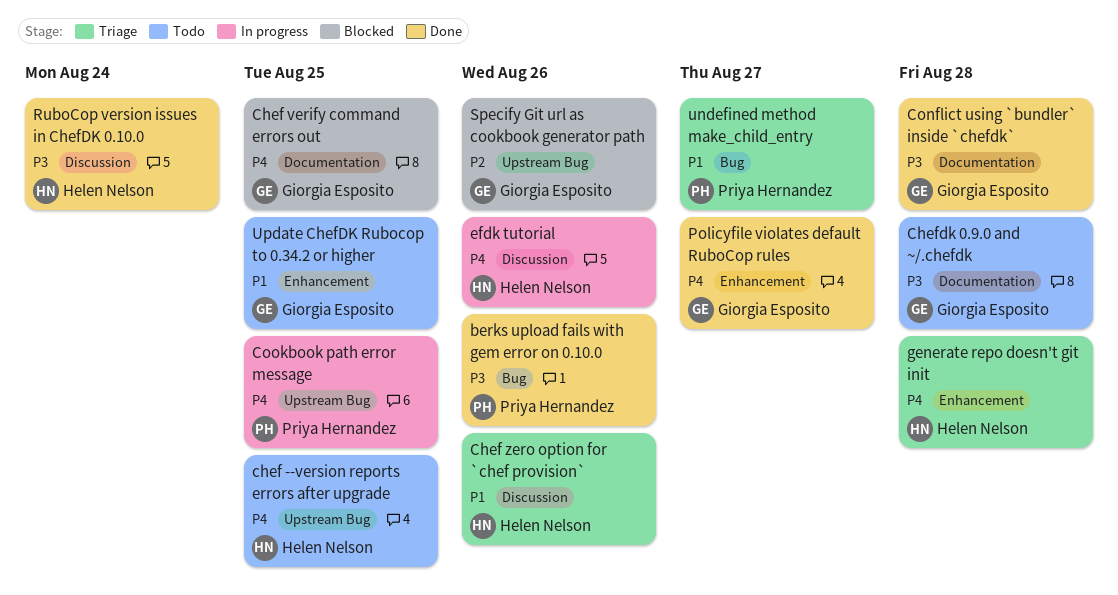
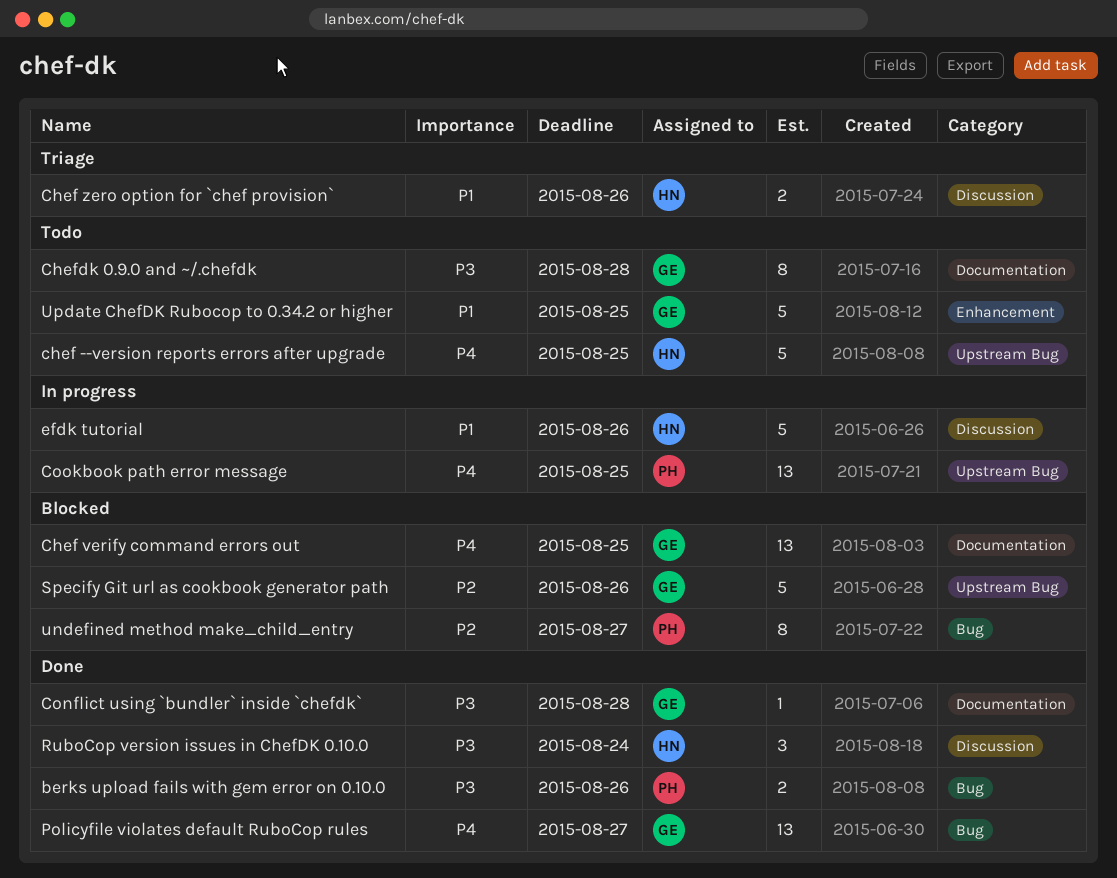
efdk tutorial, priority: P4 -> P1
generate repo doesn't git init: present -> none
Policyfile violates default RuboCop rules, label: Enhancement -> Bug
undefined method make_child_entry, status: Triage -> Blocked
undefined method make_child_entry, priority: P1 -> P2

